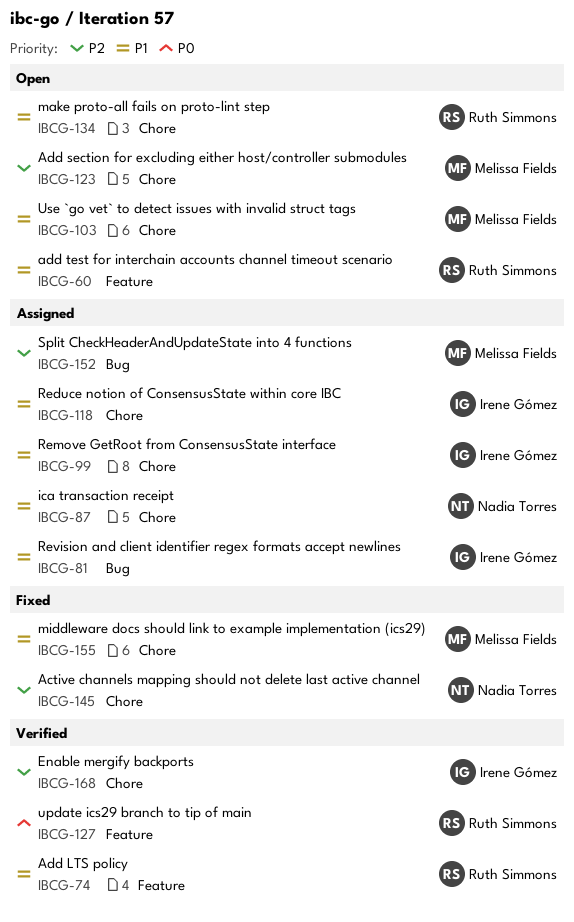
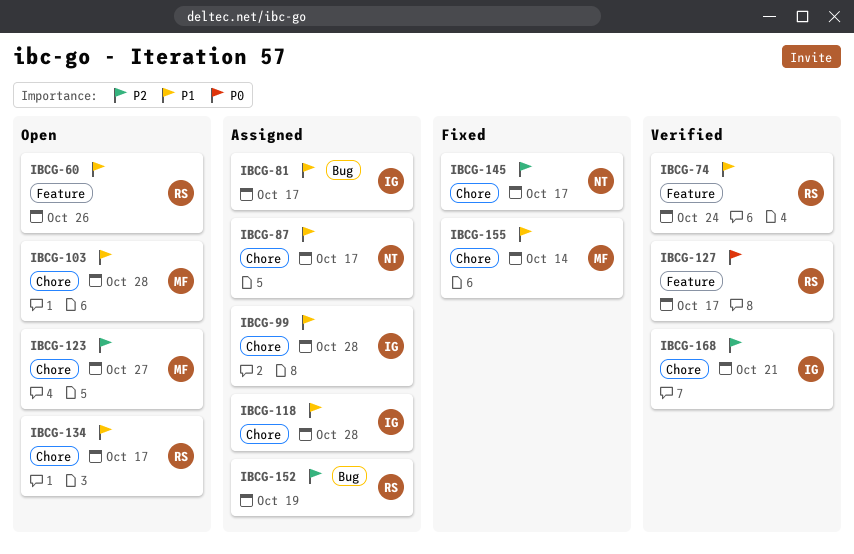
IBCG-152, owner: Melissa Fields -> Ruth Simmons

